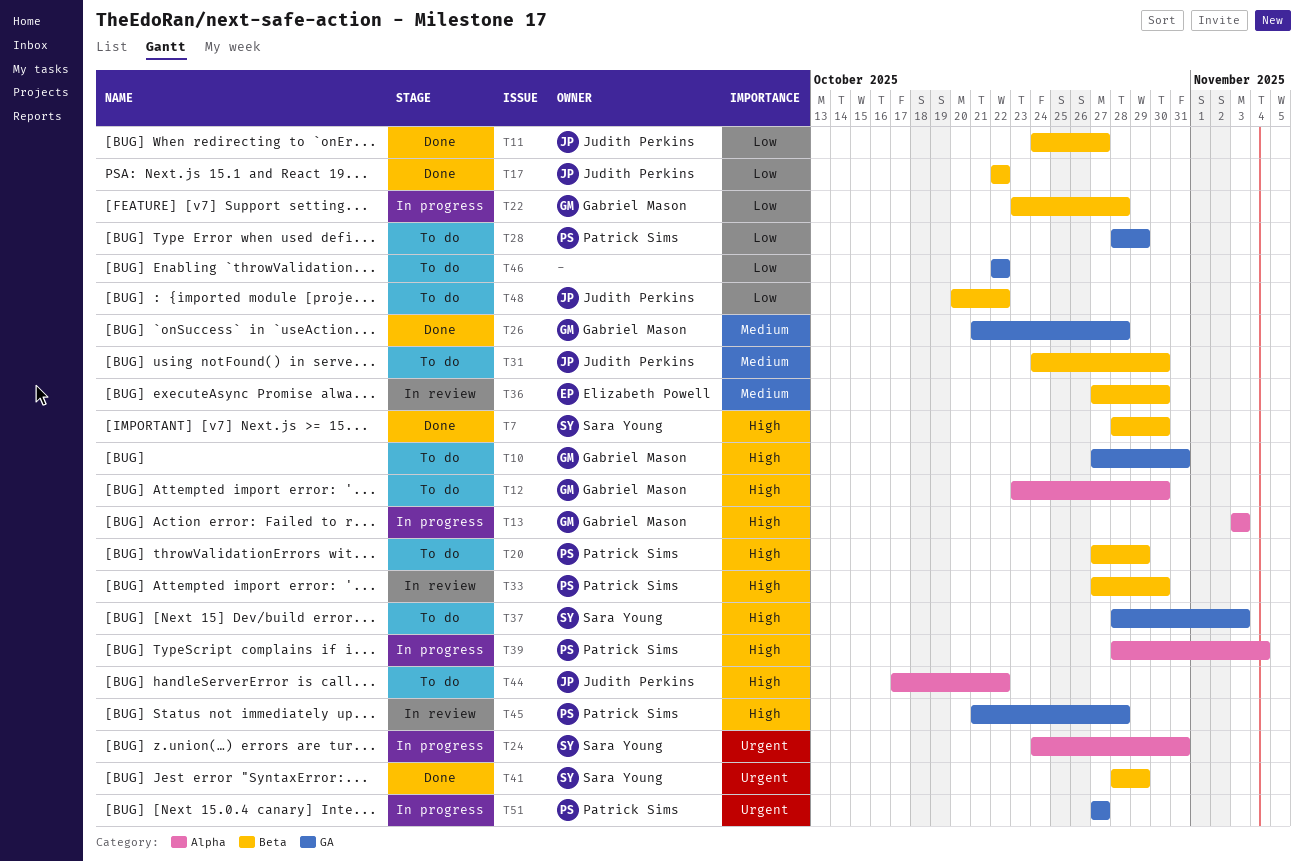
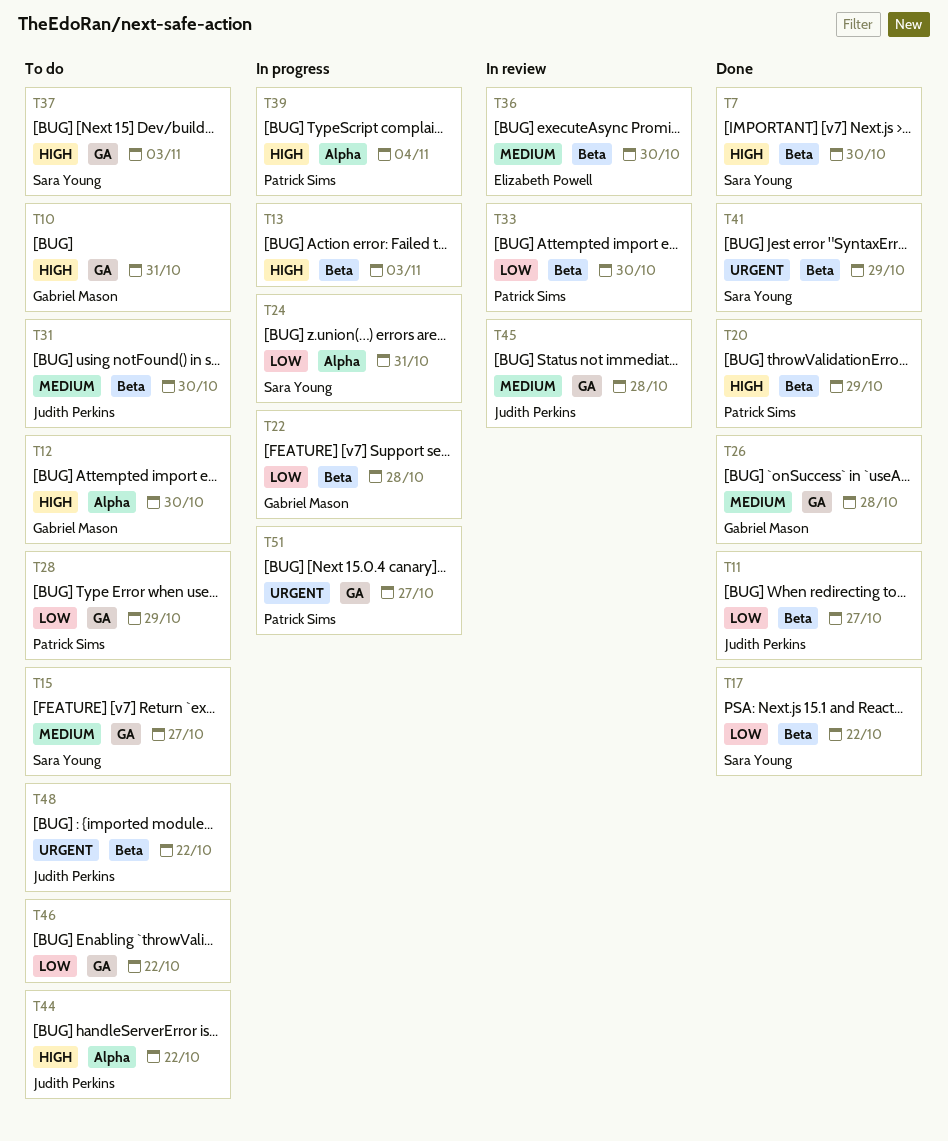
T13, owner: Gabriel Mason -> none
T13, label: Alpha -> Beta
T15: none -> present
T17, owner: Judith Perkins -> Sara Young
T20, status: To do -> Done
T24, priority: Urgent -> Low
T33, priority: High -> Low
T45, owner: Patrick Sims -> Judith Perkins
T45, priority: High -> Medium
T48, priority: Low -> Urgent

